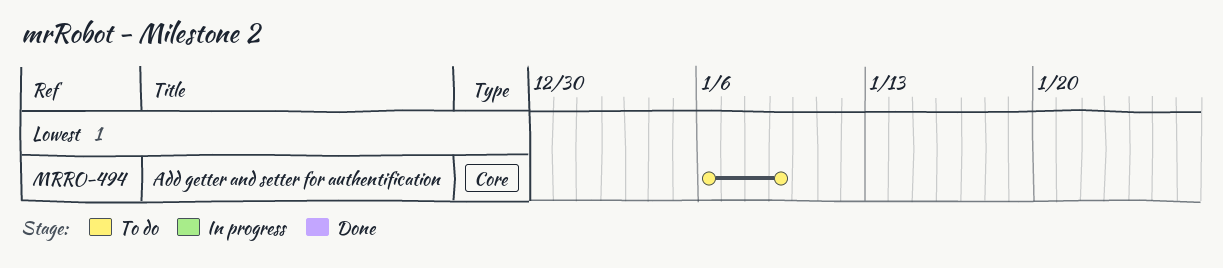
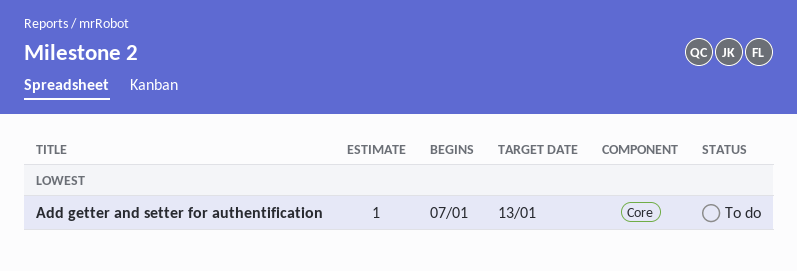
Add getter and setter for authentification, start: Jan 6 -> Jan 7
Add getter and setter for authentification, due: Jan 9 -> Jan 13

